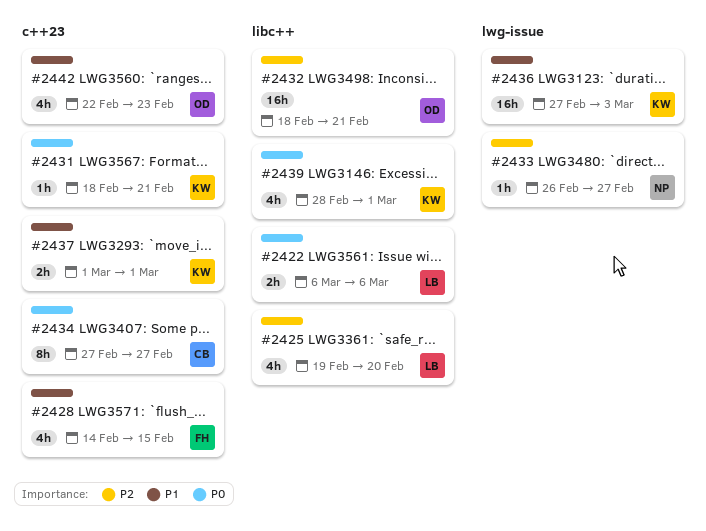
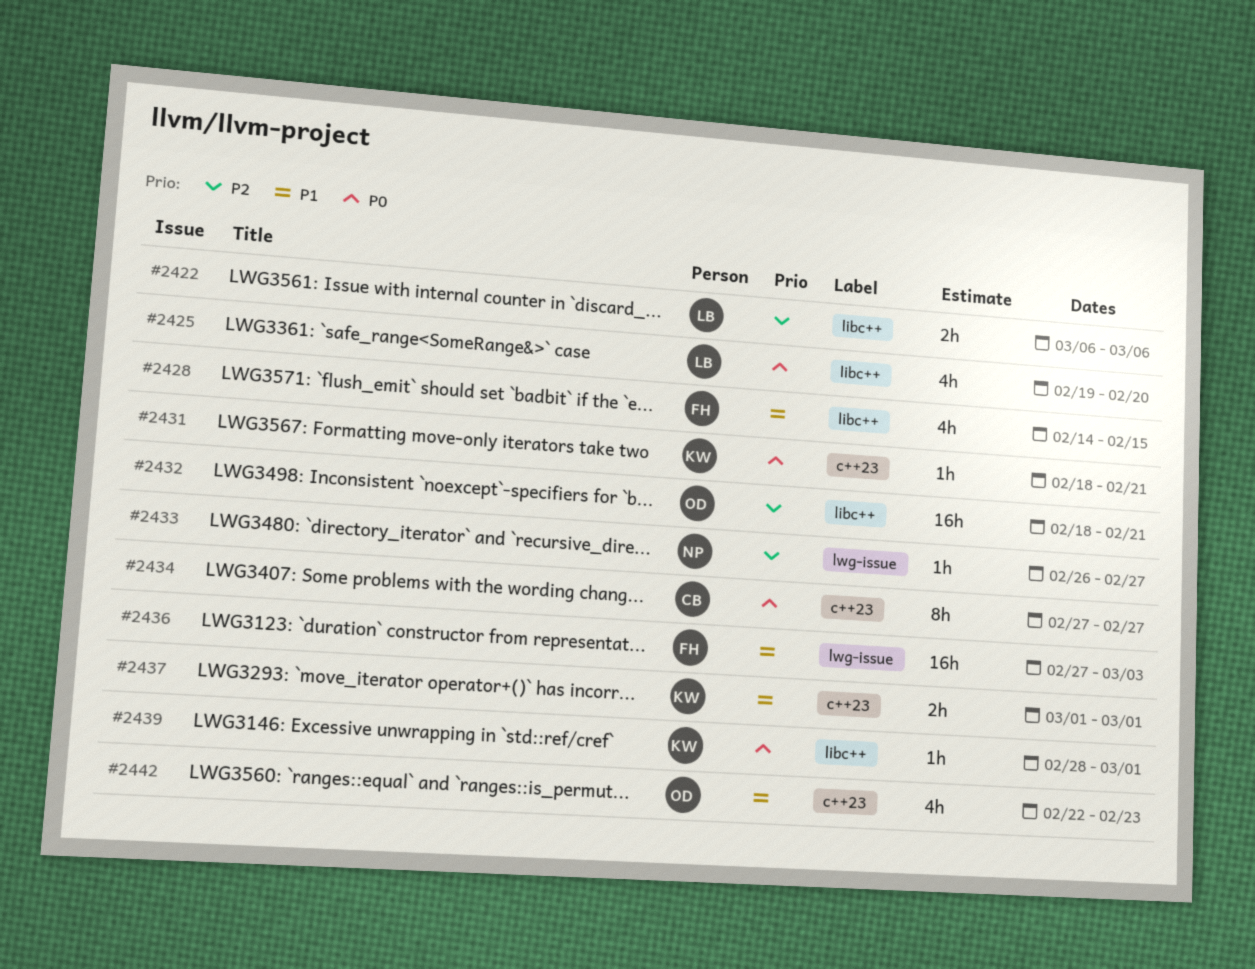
#2422, priority: P0 -> P2
#2425, priority: P2 -> P0
#2428, label: c++23 -> libc++
#2436, owner: KW -> FH
#2439, estimate: 4h -> 1h

